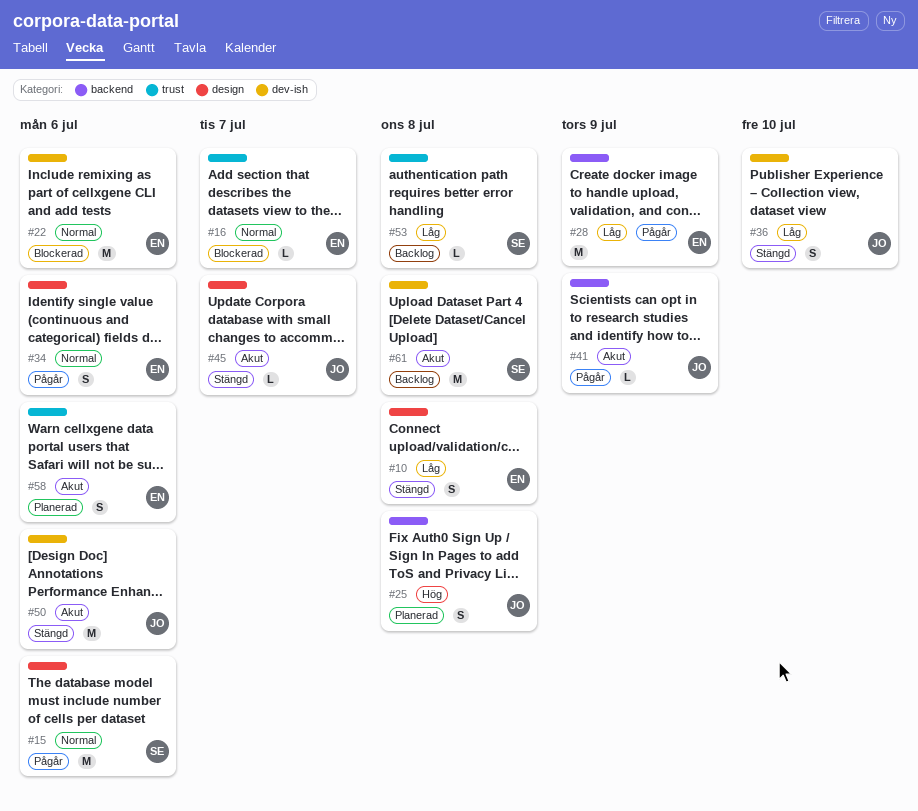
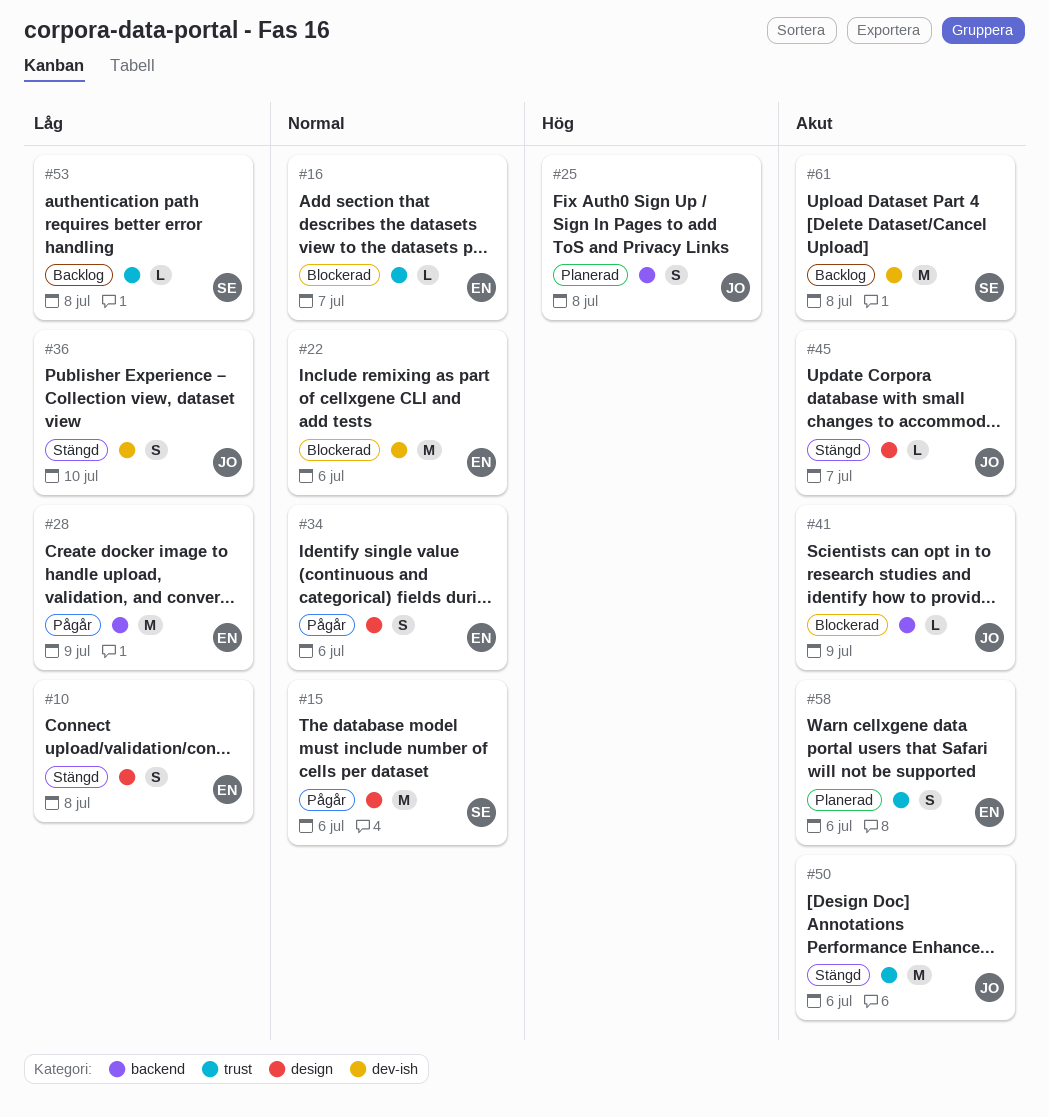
#41, status: Pågår -> Blockerad
#50, label: dev-ish -> trust

